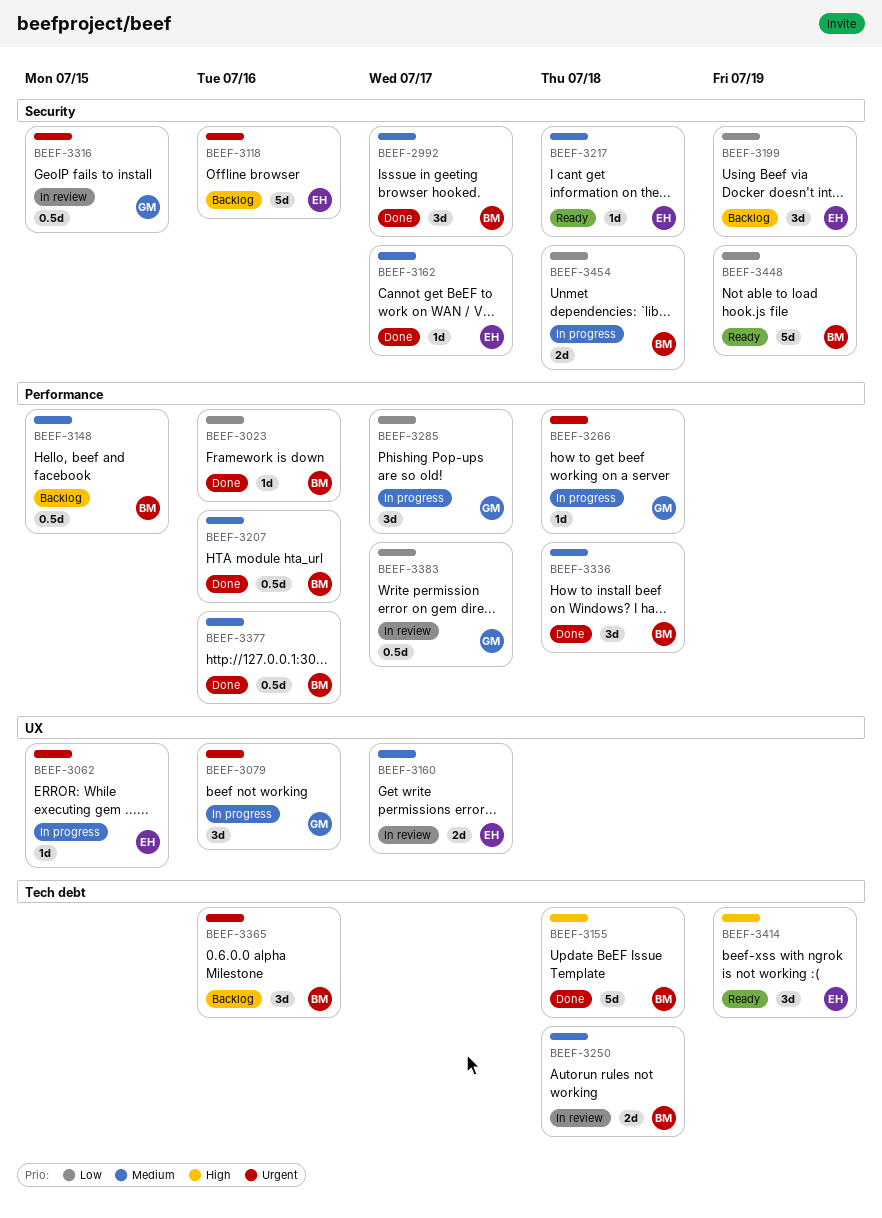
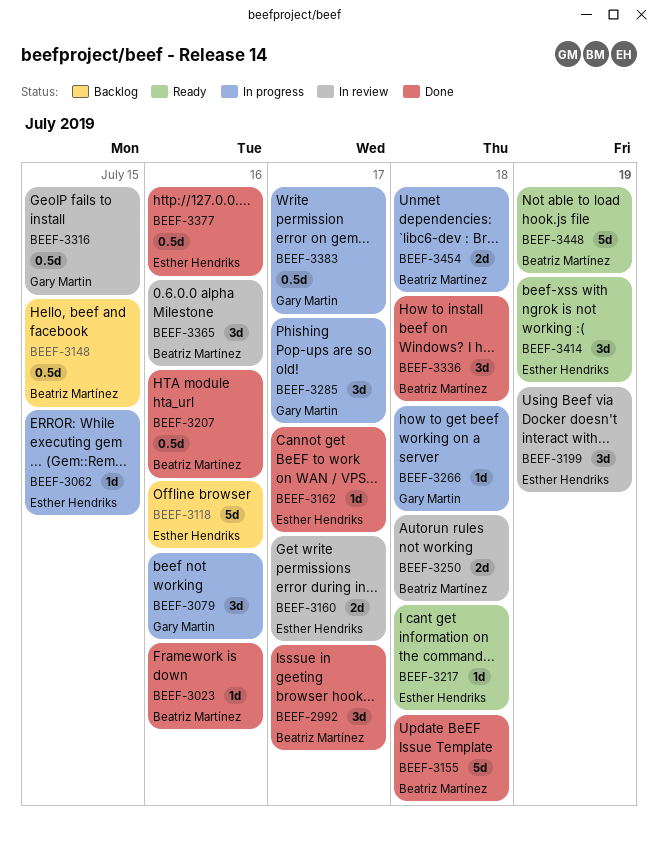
BEEF-3199, status: Backlog -> In review
BEEF-3365, status: Backlog -> In review
BEEF-3377, owner: Beatriz Martínez -> Esther Hendriks
BEEF-3383, status: In review -> In progress

